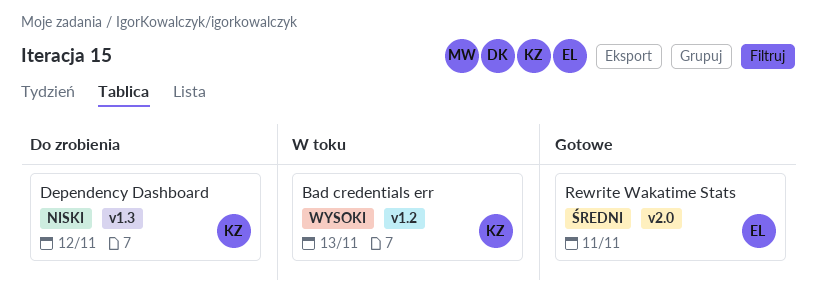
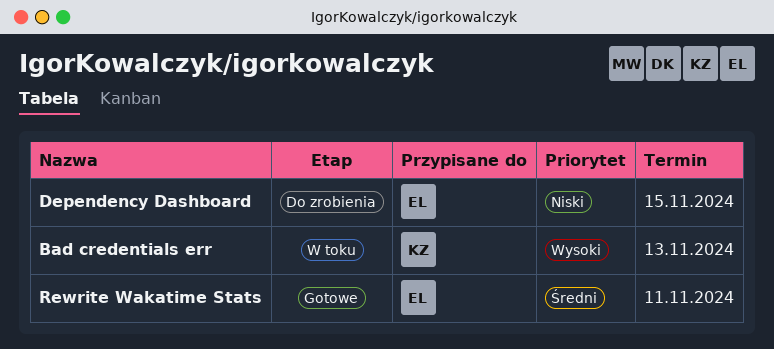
Dependency Dashboard, owner: KZ -> EL
Dependency Dashboard, due: Nov 12 -> Nov 15

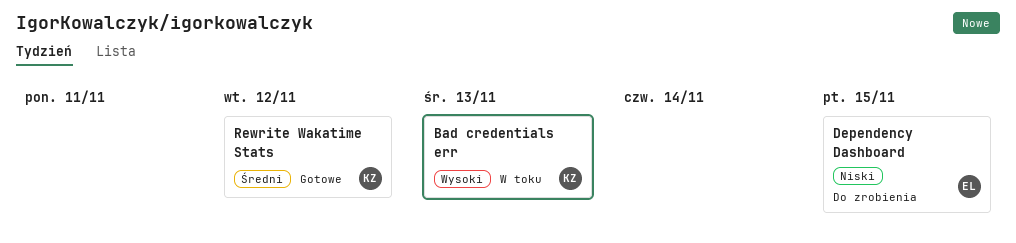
Rewrite Wakatime Stats, owner: EL -> KZ
Rewrite Wakatime Stats, due: Nov 11 -> Nov 12

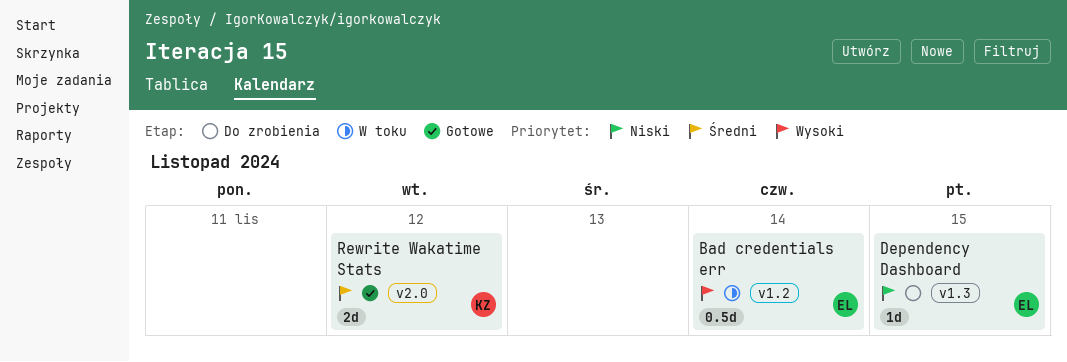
Bad credentials err, owner: KZ -> EL
Bad credentials err, due: Nov 13 -> Nov 14

